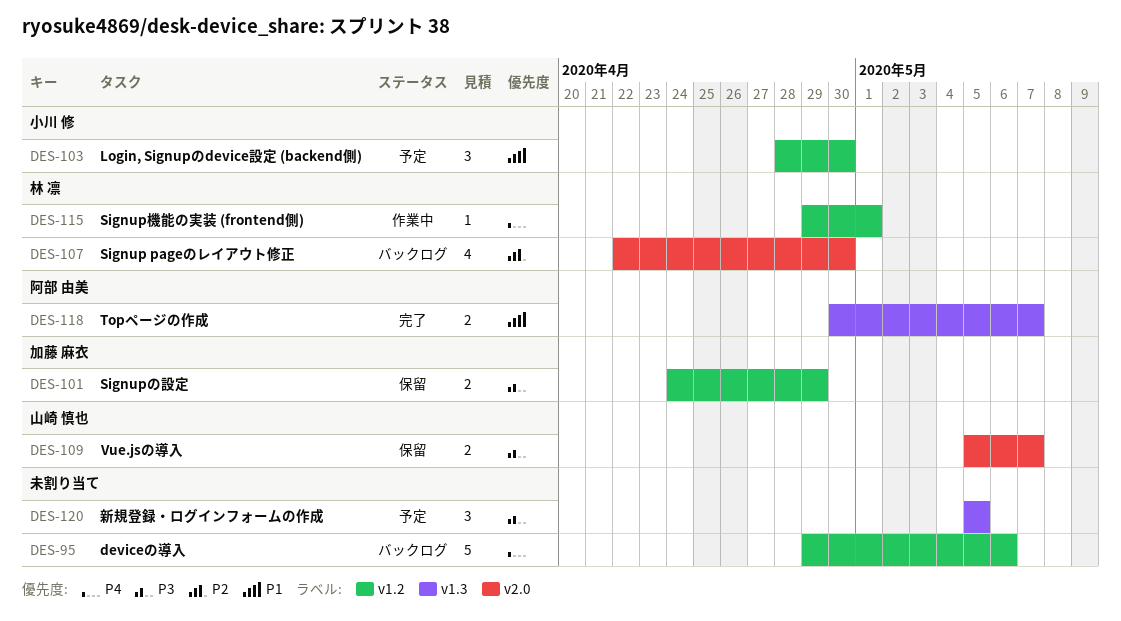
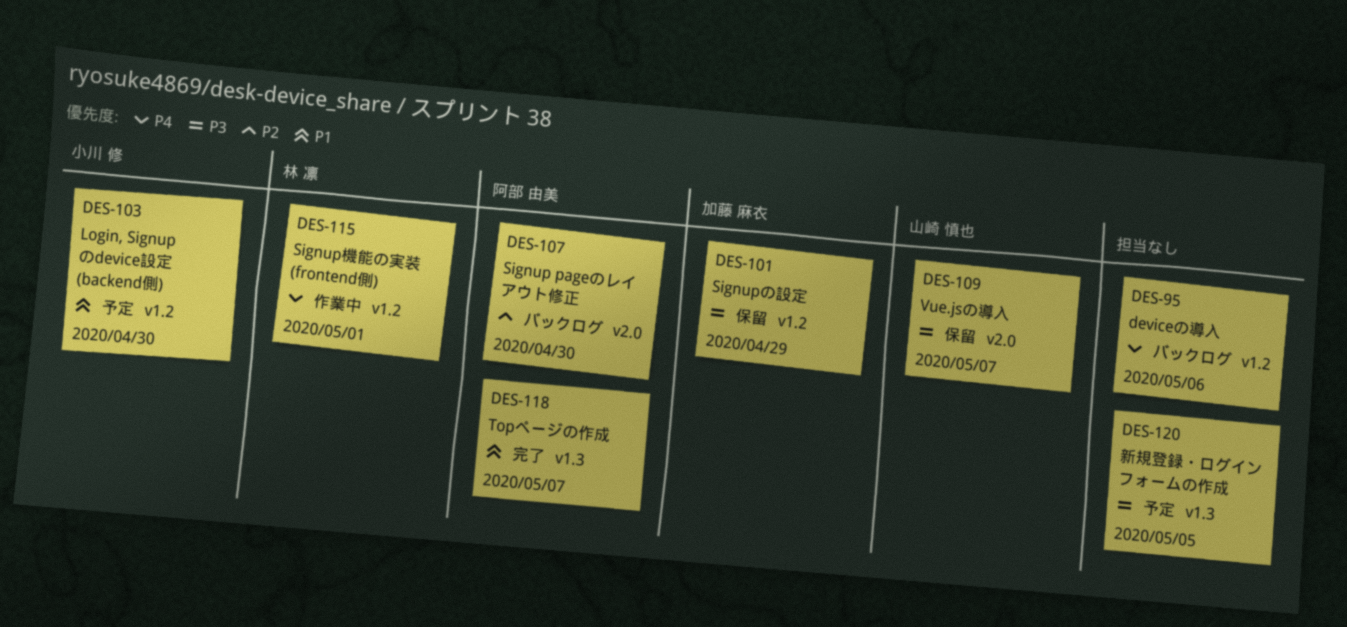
DES-107, owner: 林 凛 -> 阿部 由美

